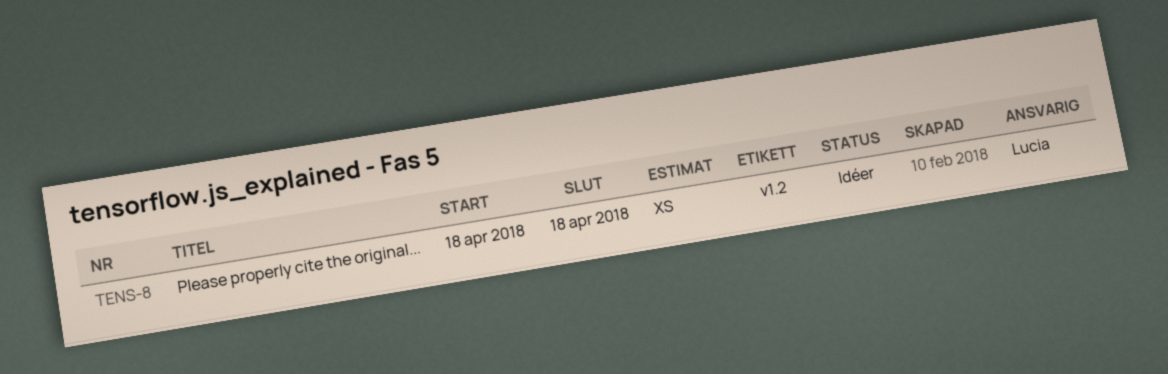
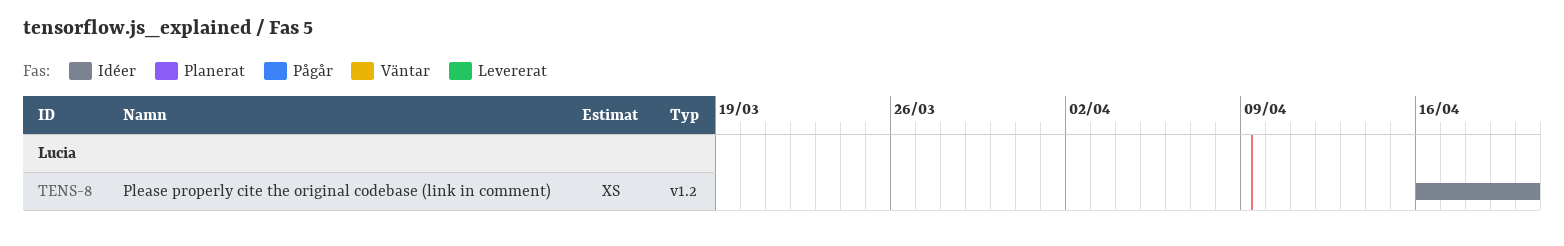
TENS-8, start: Apr 18 -> Apr 16
TENS-8, due: Apr 18 -> Apr 20

